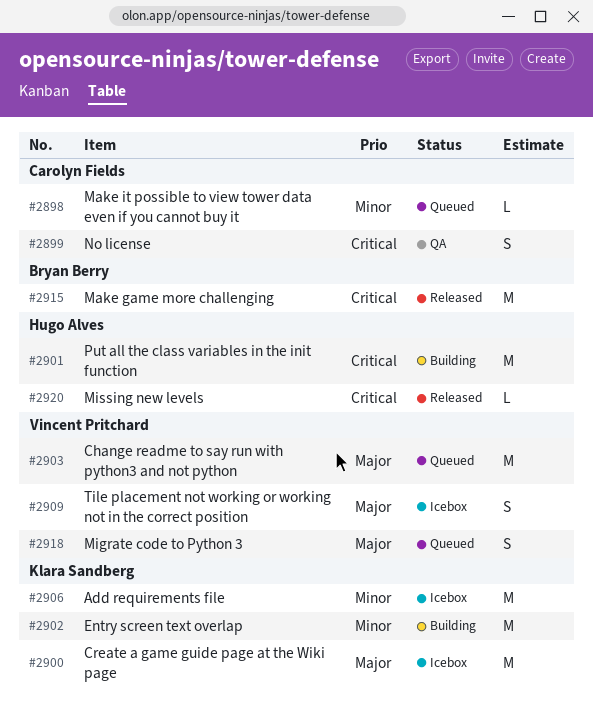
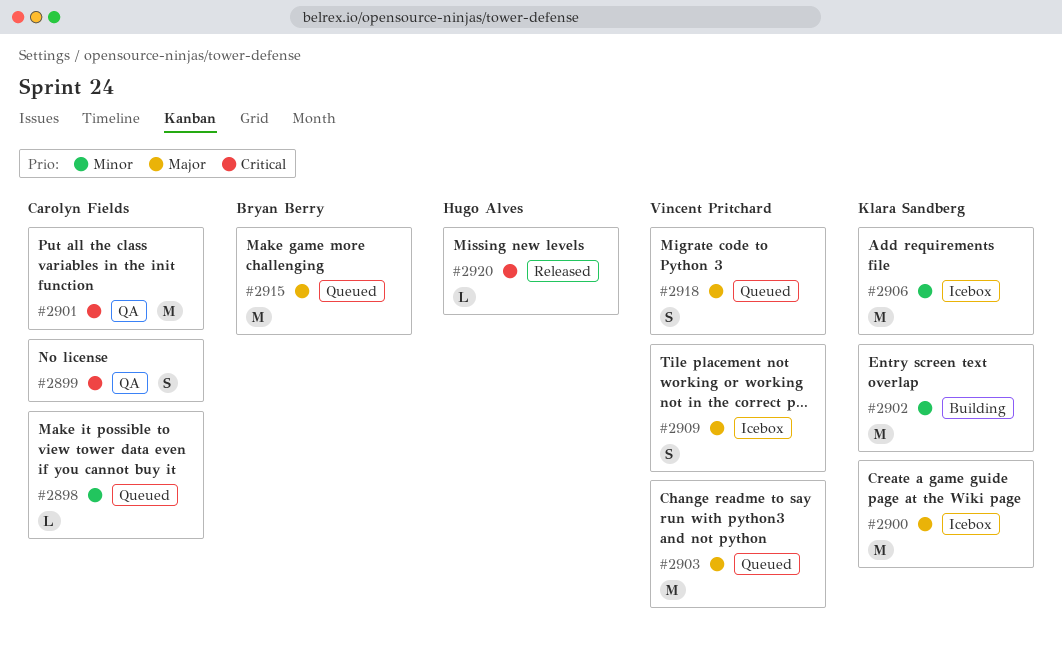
#2901, status: Building -> QA
#2901, owner: Hugo Alves -> Carolyn Fields
#2915, status: Released -> Queued
#2915, priority: Critical -> Major

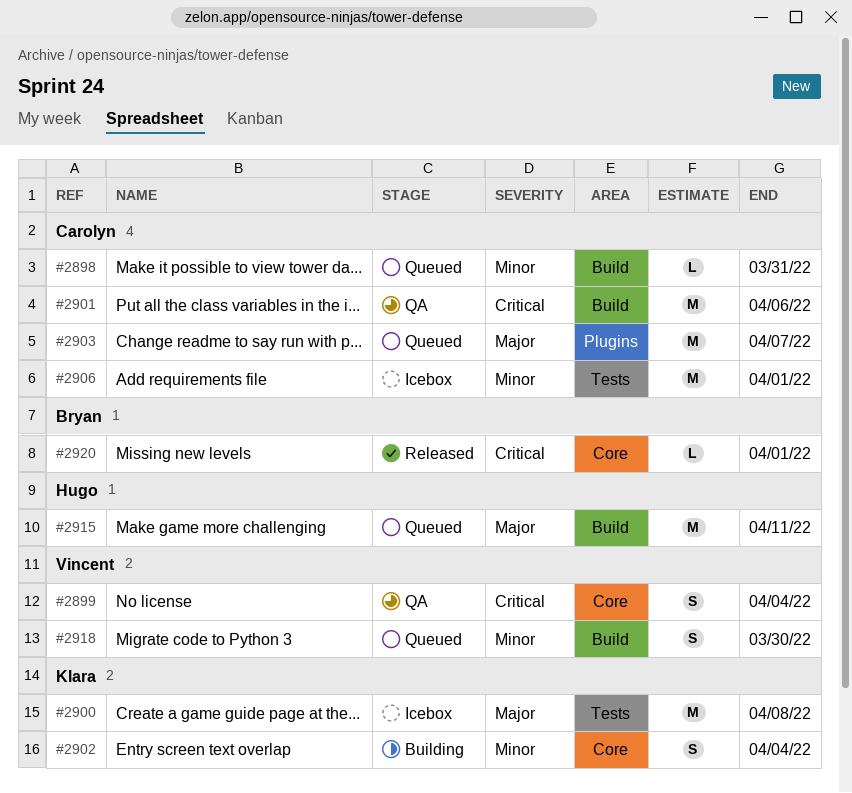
#2899, owner: Carolyn Fields -> Vincent Pritchard
#2902, estimate: M -> S
#2903, owner: Vincent Pritchard -> Carolyn Fields
#2906, owner: Klara Sandberg -> Carolyn Fields
#2909: present -> none
#2915, owner: Bryan Berry -> Hugo Alves
#2918, priority: Major -> Minor
#2920, owner: Hugo Alves -> Bryan Berry

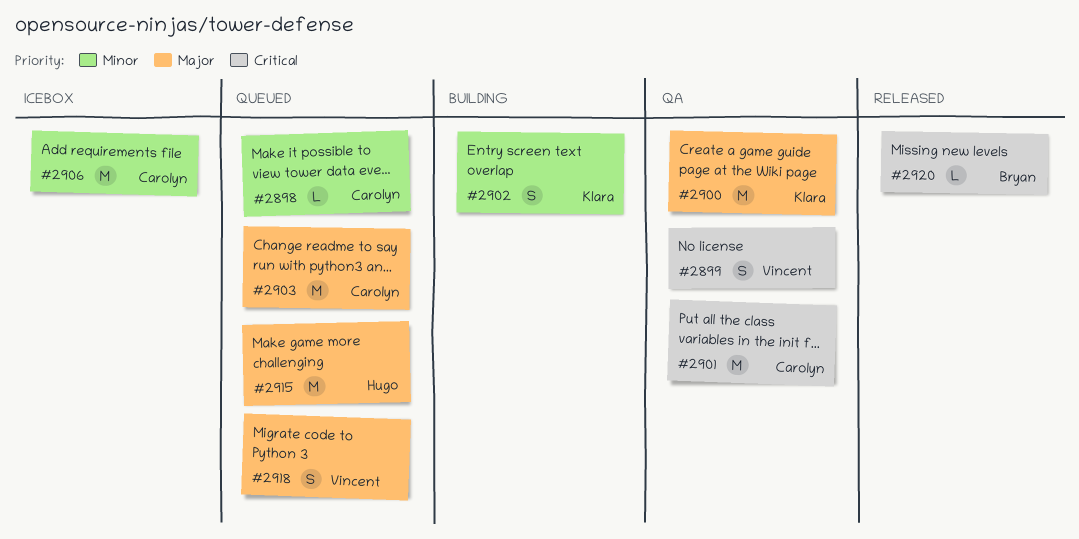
#2900, status: Icebox -> QA
#2918, priority: Minor -> Major

